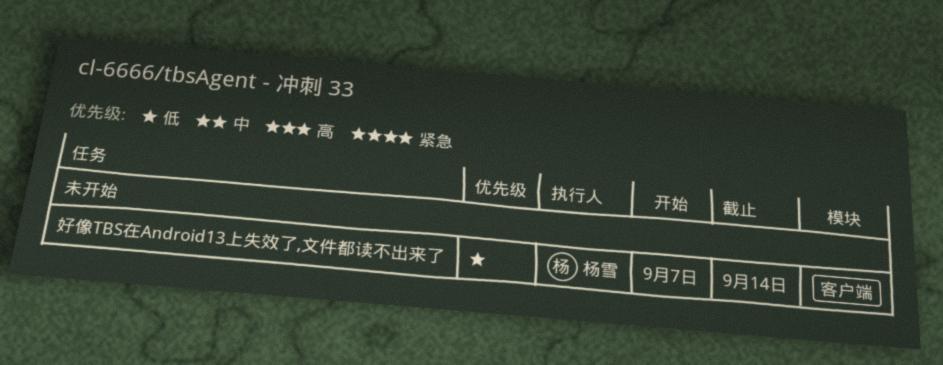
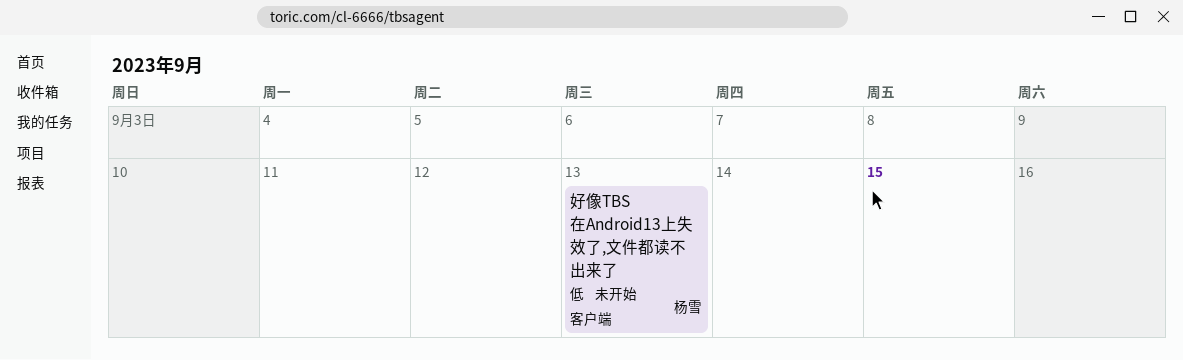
好像TBS在Android13上失效了,文件都读不出来了, due: Sep 14 -> Sep 13

